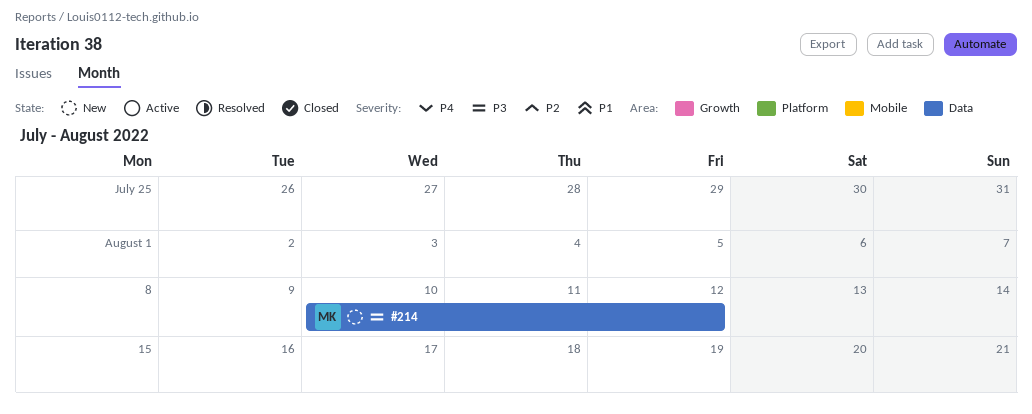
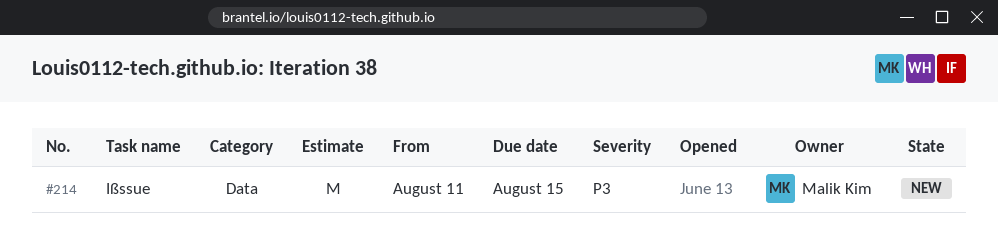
#214, start: Aug 10 -> Aug 11
#214, due: Aug 12 -> Aug 15

